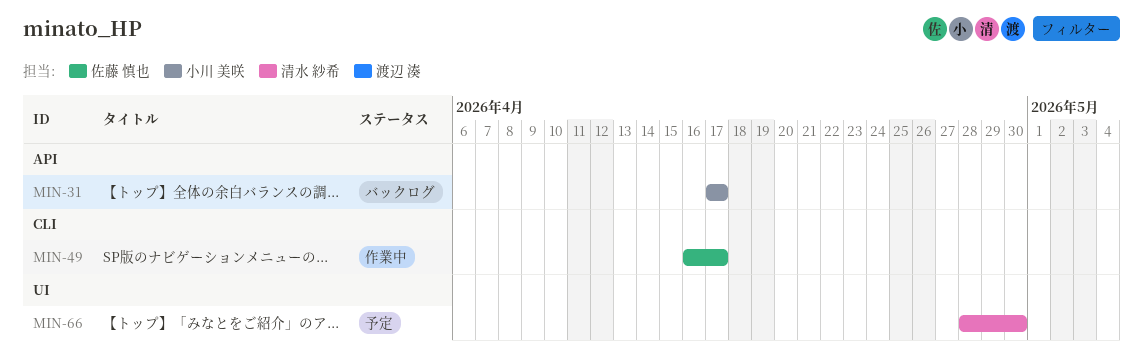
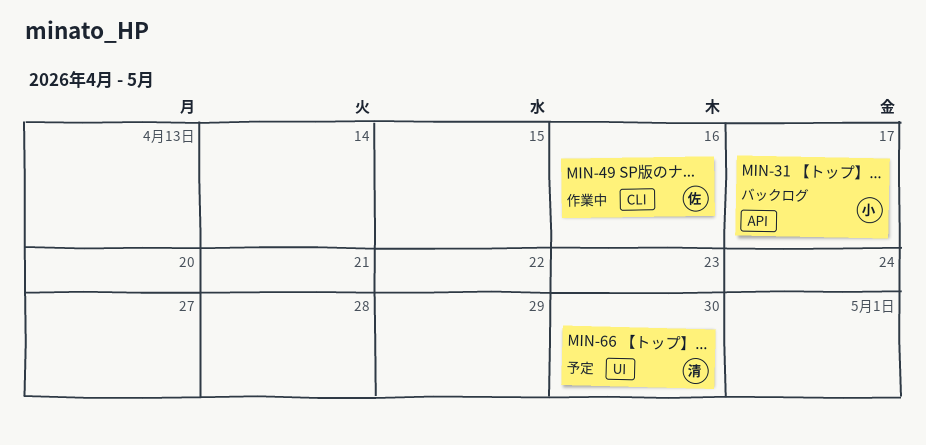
MIN-49, due: Apr 17 -> Apr 16

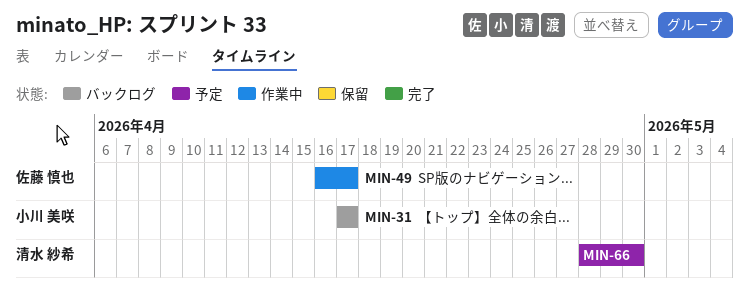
MIN-49, due: Apr 16 -> Apr 17

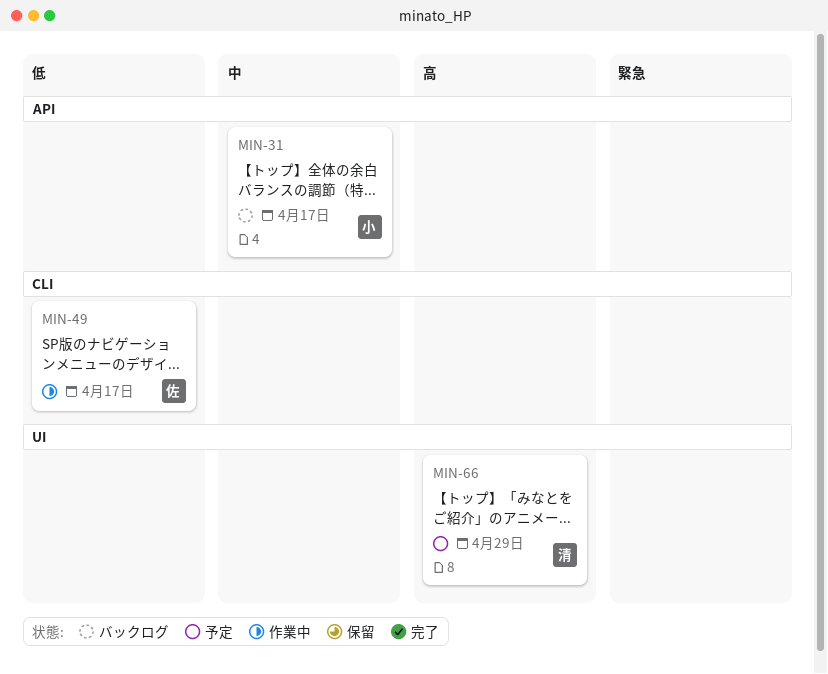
MIN-66, due: Apr 30 -> Apr 29

